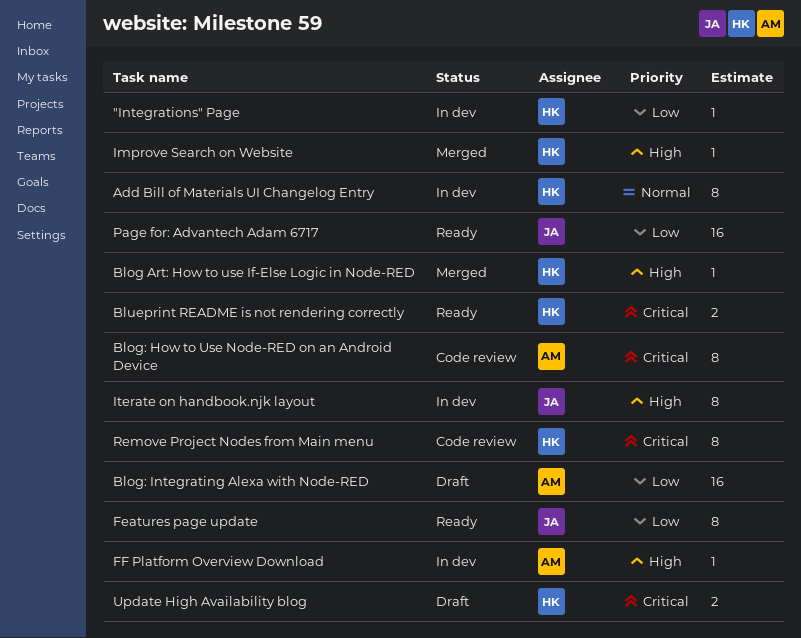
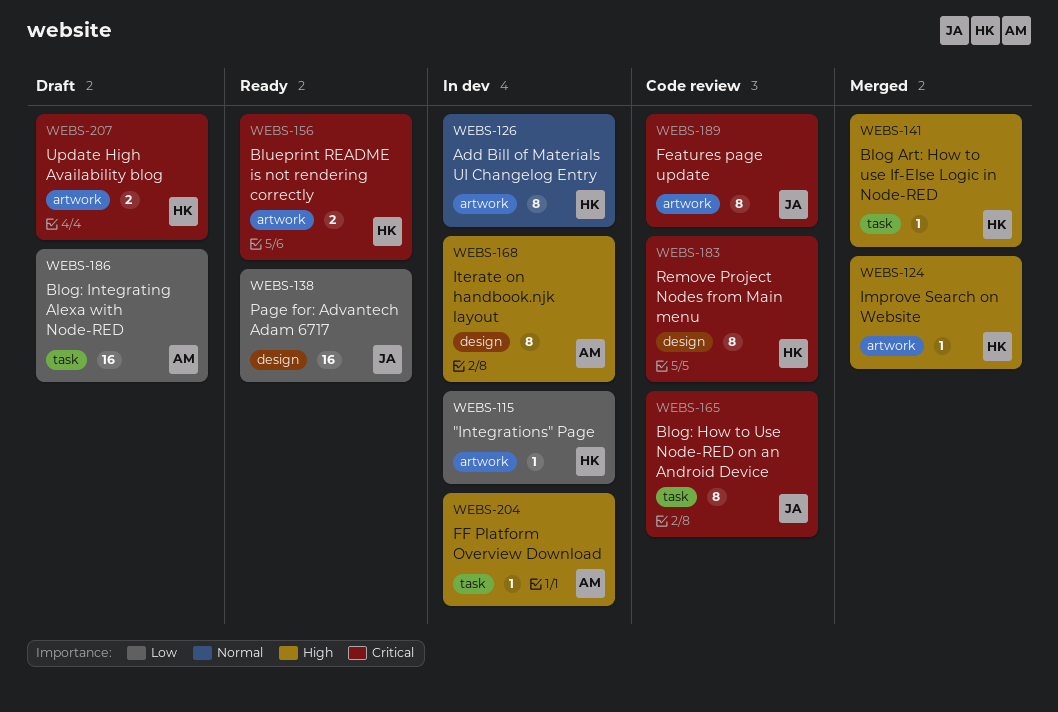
Blog: How to Use Node-RED on an Android Device, owner: AM -> JA
Features page update, status: Ready -> Code review
Features page update, priority: Low -> Critical
Iterate on handbook.njk layout, owner: JA -> AM

